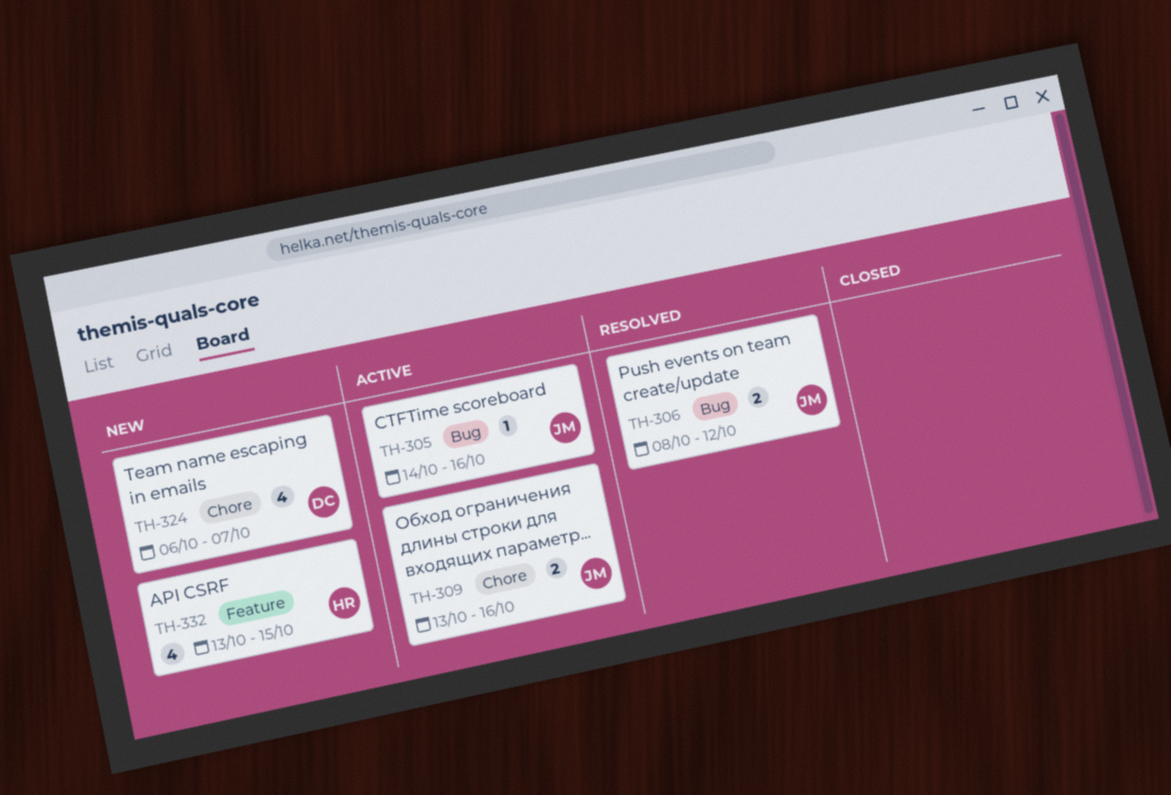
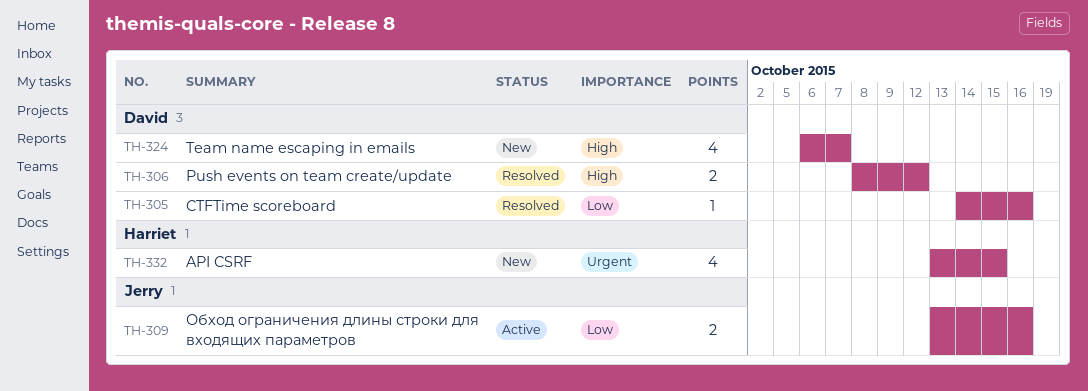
TH-305, status: Active -> Resolved
TH-305, owner: Jerry -> David
TH-306, owner: Jerry -> David

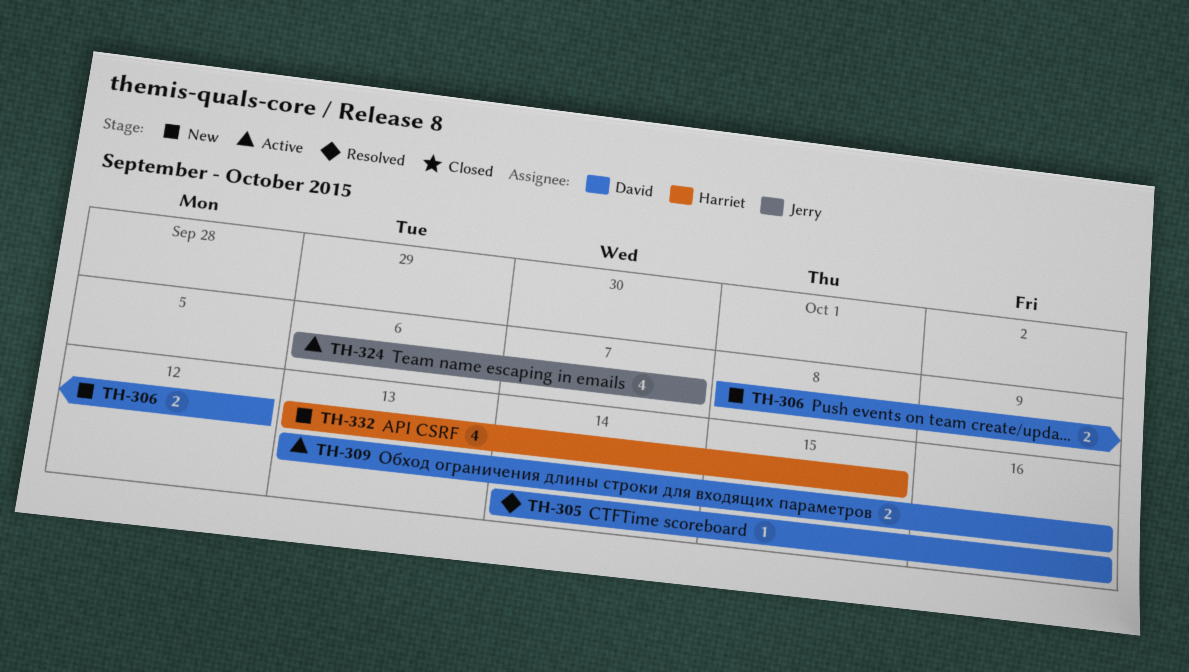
TH-306, status: Resolved -> New
TH-309, owner: Jerry -> David
TH-324, status: New -> Active
TH-324, owner: David -> Jerry

